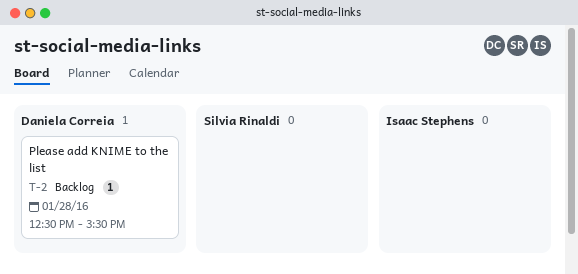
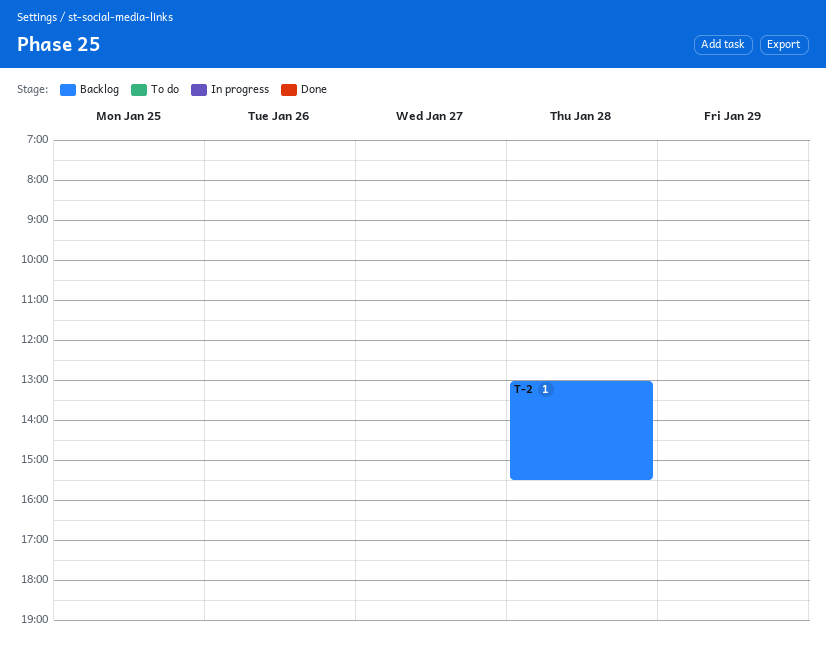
T-2, begins: 12:30 -> 13:00

